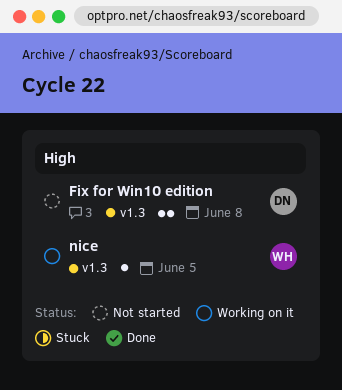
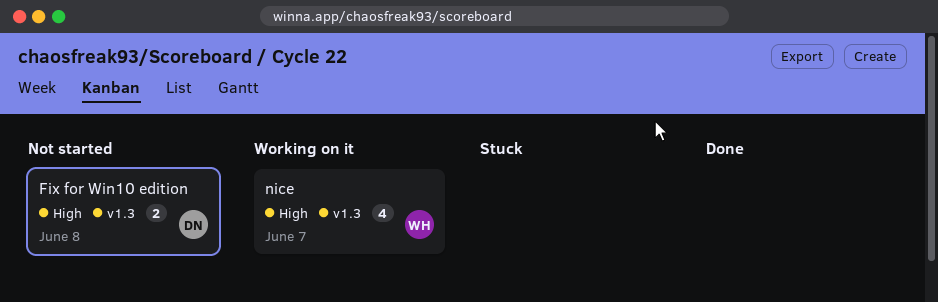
nice, estimate: 1 -> 4
nice, due: Jun 5 -> Jun 7

